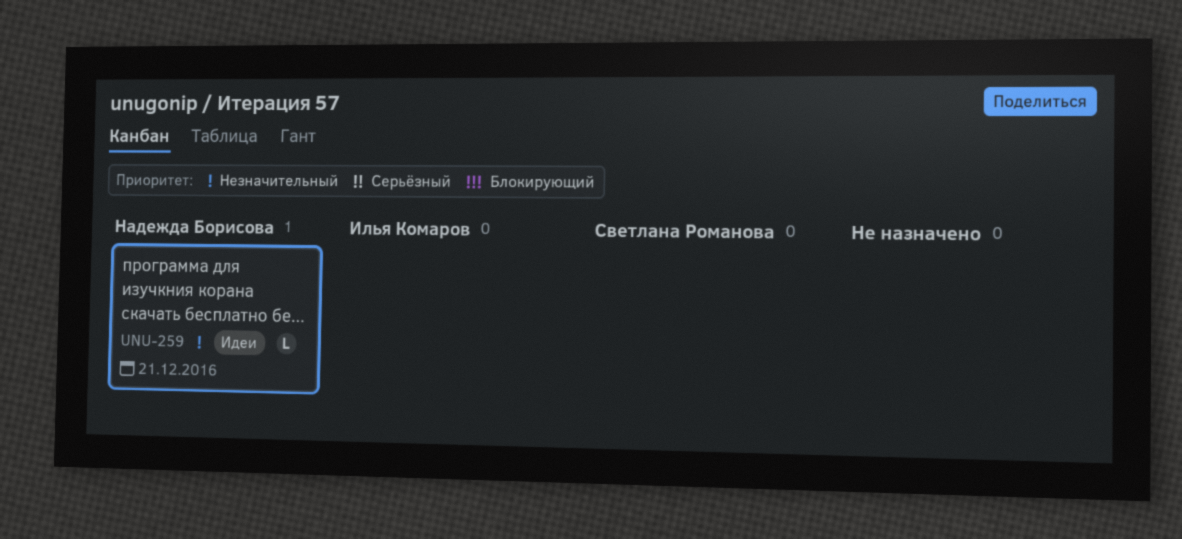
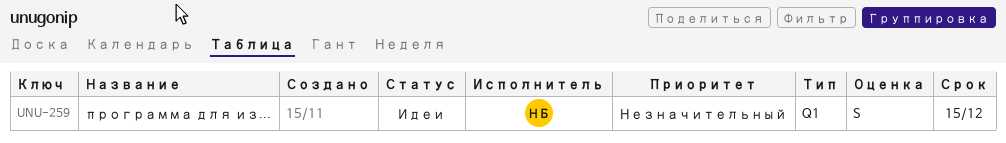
UNU-259, estimate: L -> S
UNU-259, due: Dec 21 -> Dec 15

